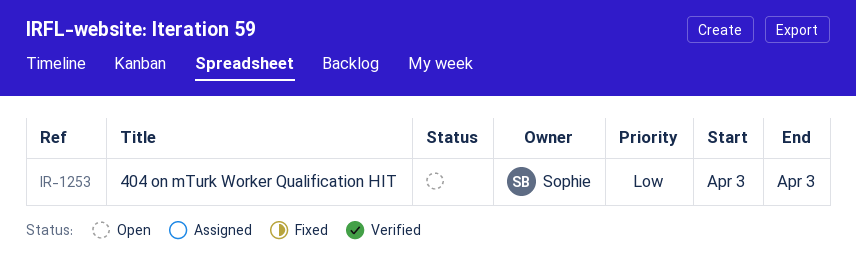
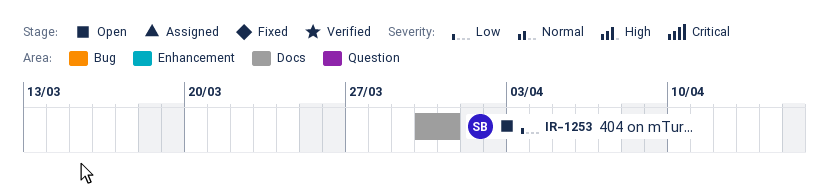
IR-1253, start: Apr 3 -> Mar 30
IR-1253, due: Apr 3 -> Mar 31

